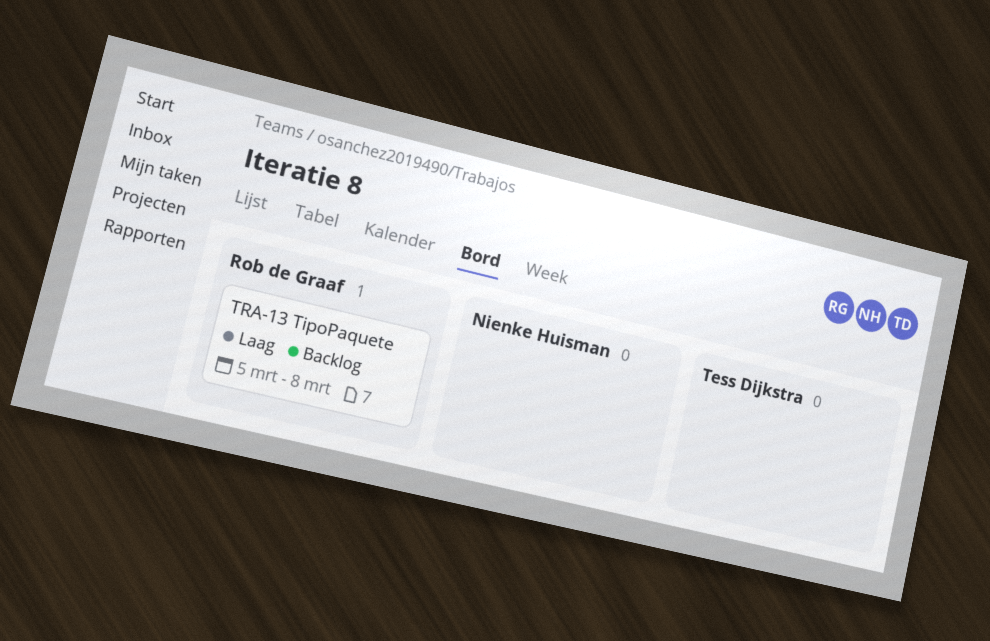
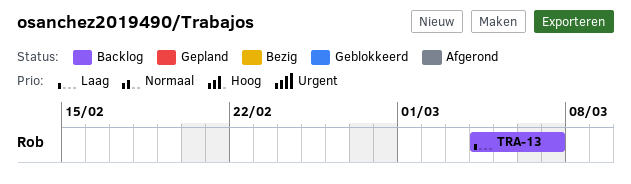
TRA-13, start: Mar 5 -> Mar 4
TRA-13, due: Mar 8 -> Mar 7

